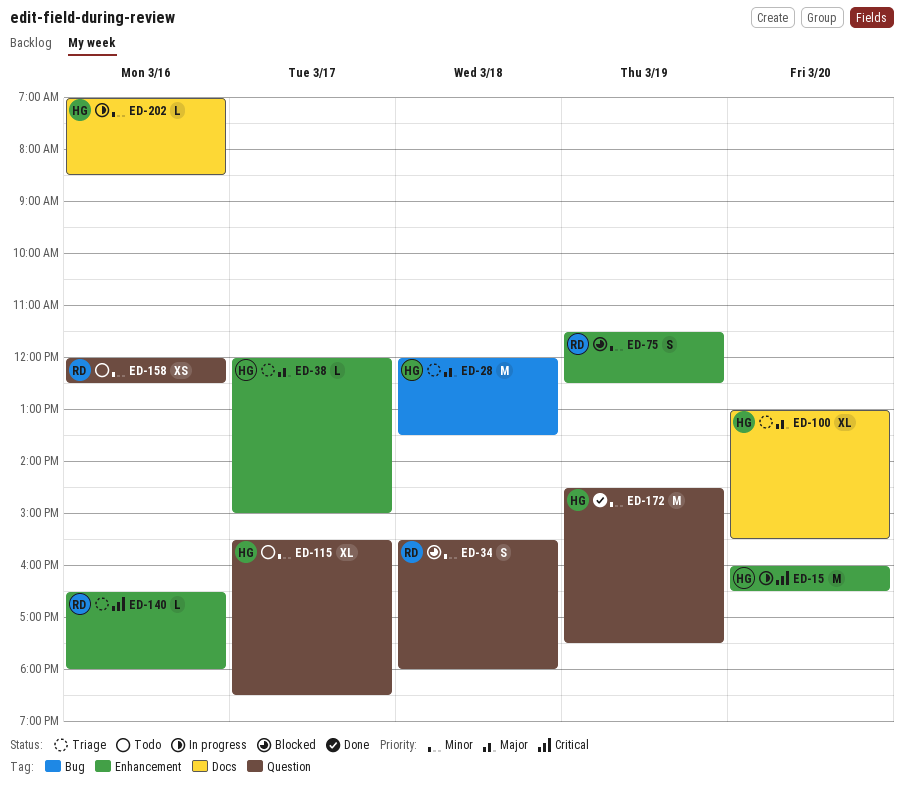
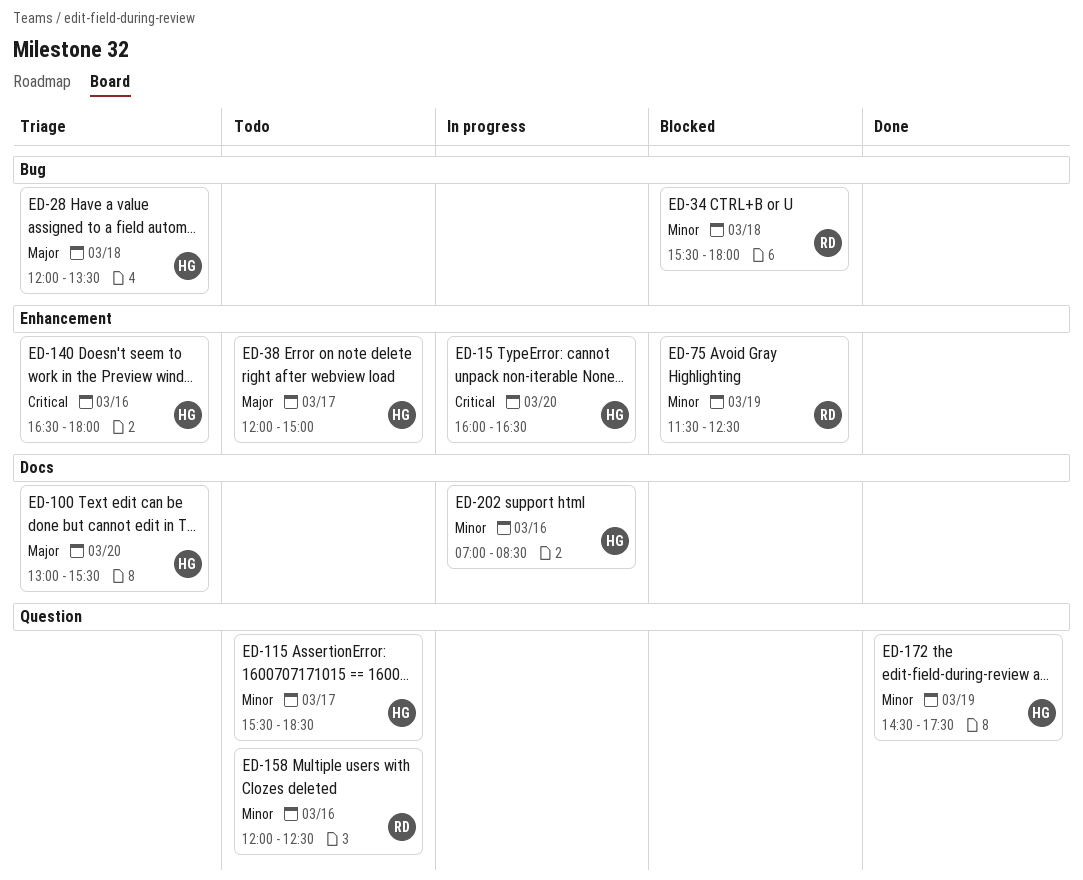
ED-34, label: Question -> Bug
ED-38, status: Triage -> Todo
ED-140, owner: RD -> HG

